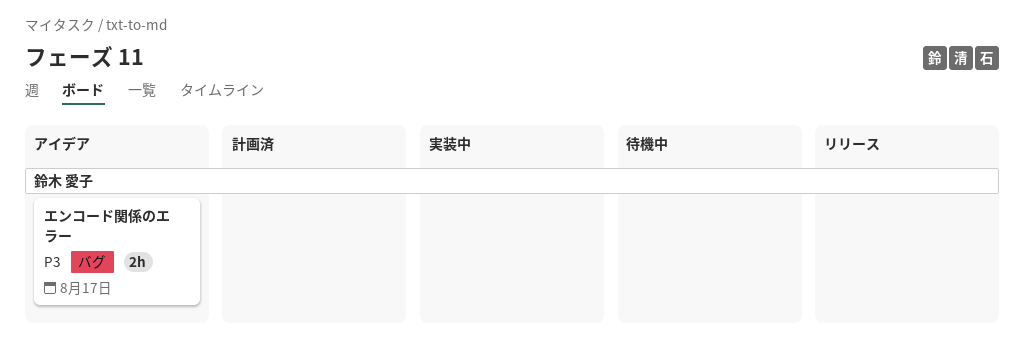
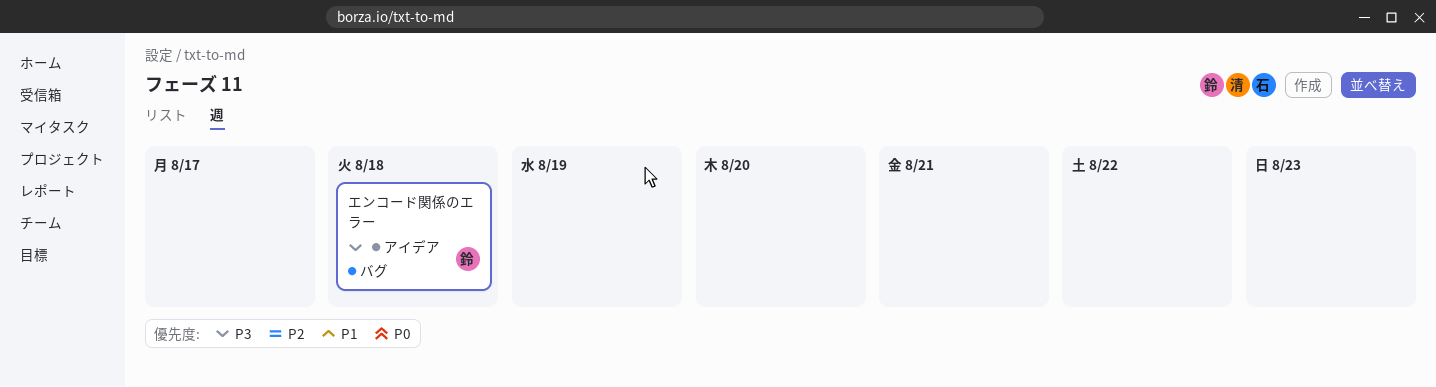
エンコード関係のエラー, due: Aug 17 -> Aug 18

